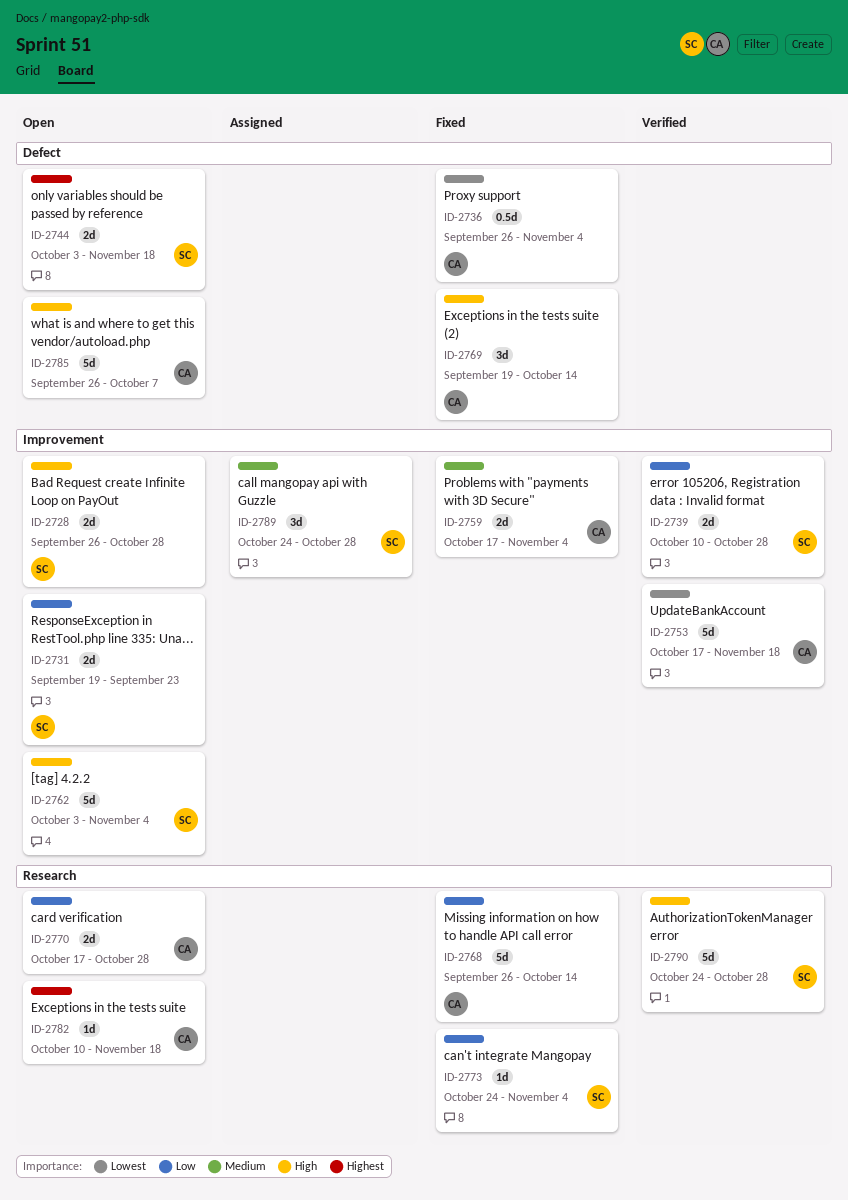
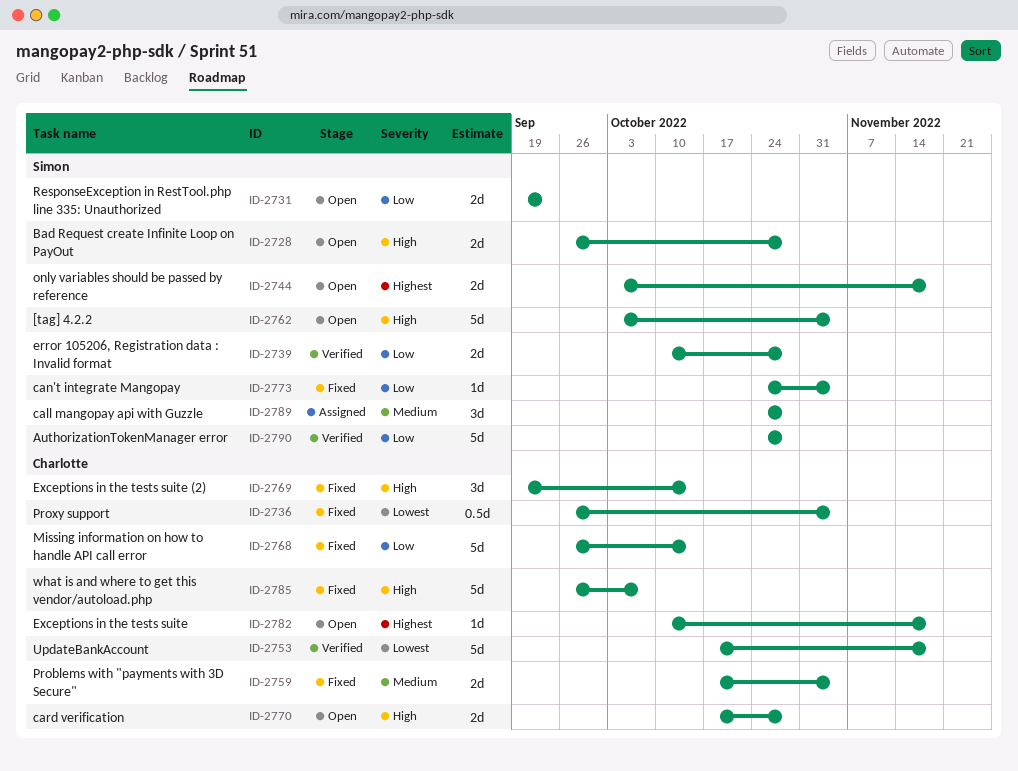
ID-2770, priority: Low -> High
ID-2785, status: Open -> Fixed
ID-2790, priority: High -> Low

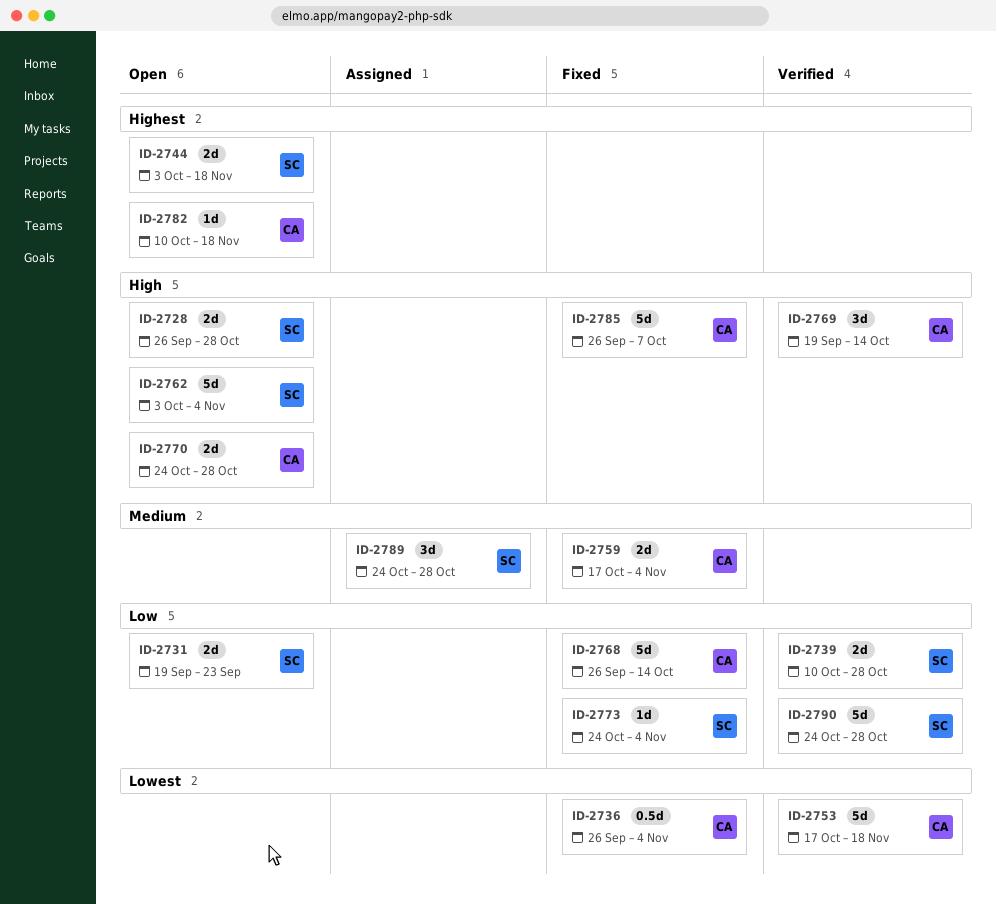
ID-2769, status: Fixed -> Verified
ID-2770, start: Oct 17 -> Oct 24

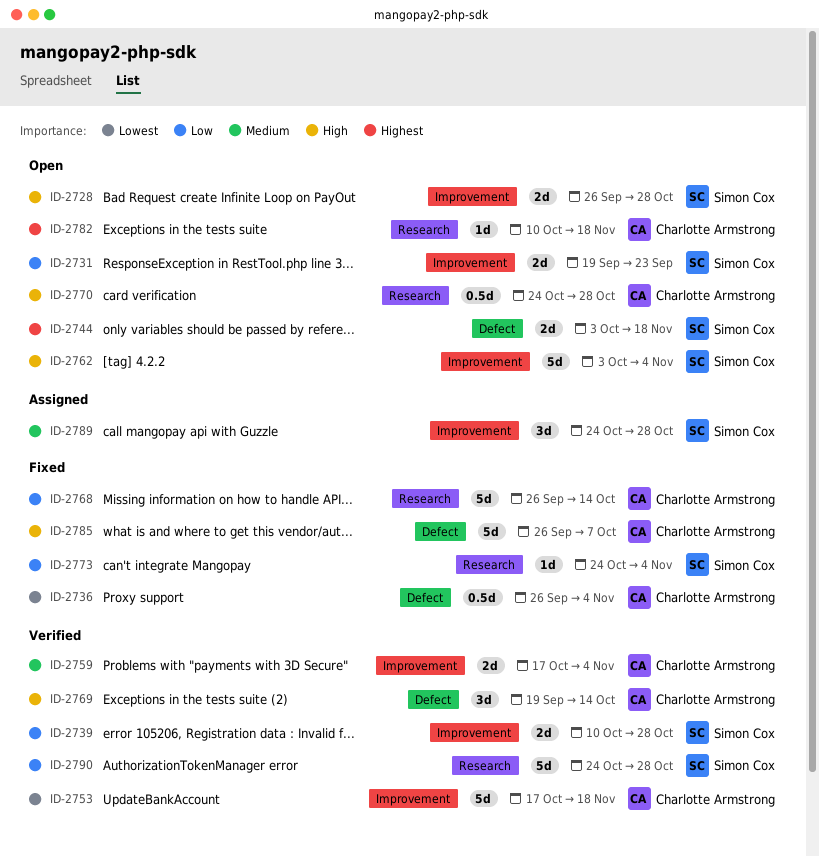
ID-2759, status: Fixed -> Verified
ID-2770, estimate: 2d -> 0.5d

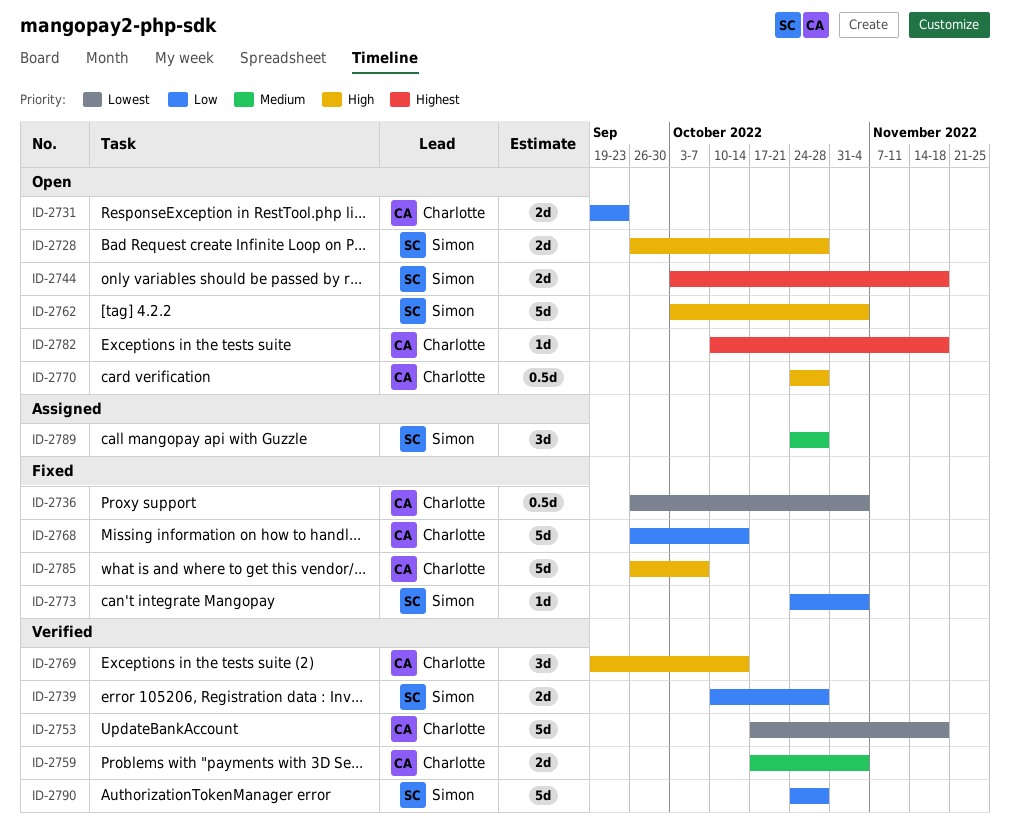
ID-2731, owner: Simon Cox -> Charlotte Armstrong

